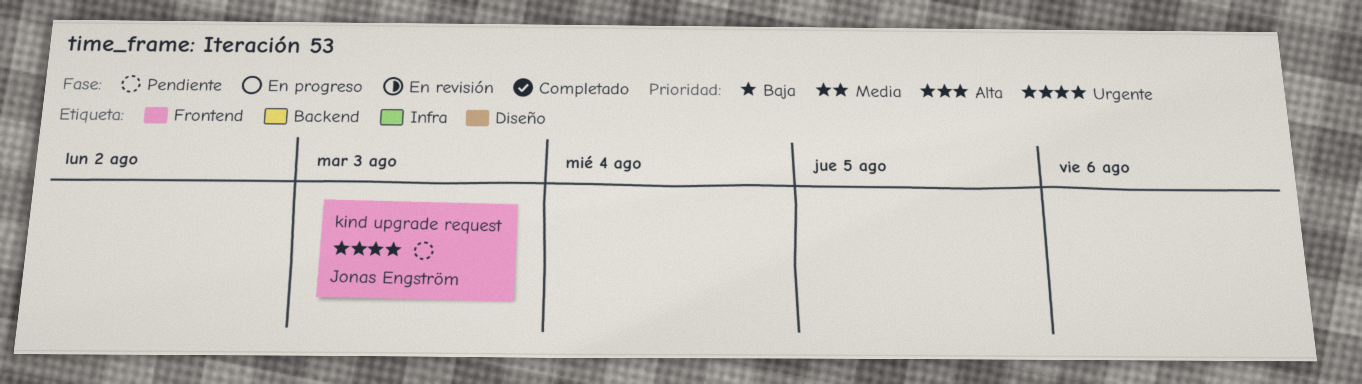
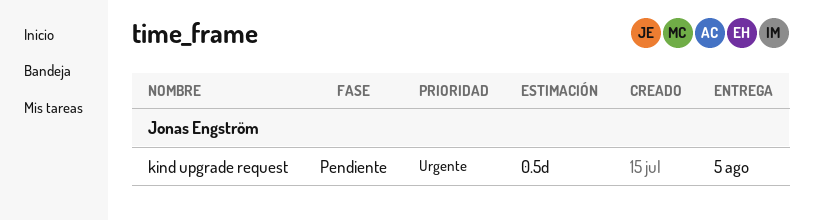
kind upgrade request, due: Aug 3 -> Aug 5

